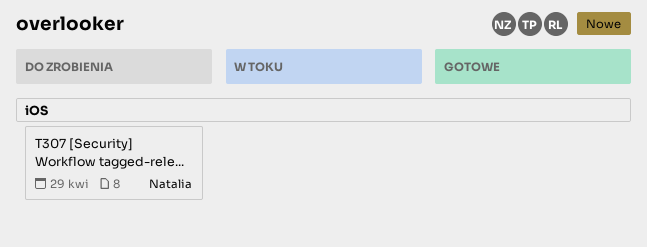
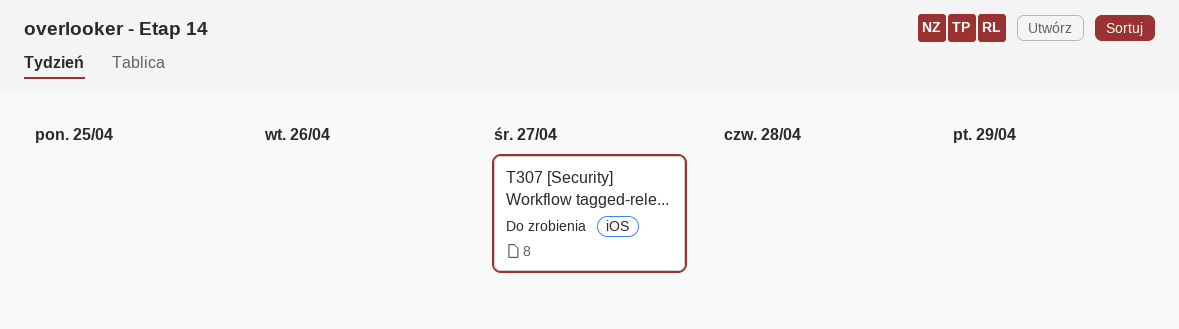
T307, due: Apr 29 -> Apr 27

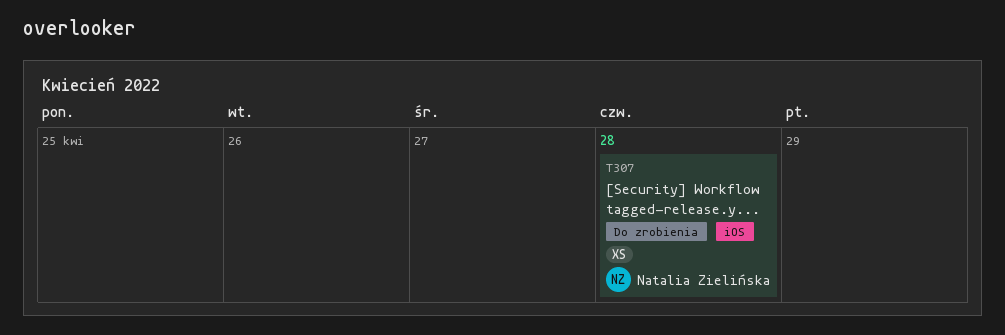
T307, due: Apr 27 -> Apr 28

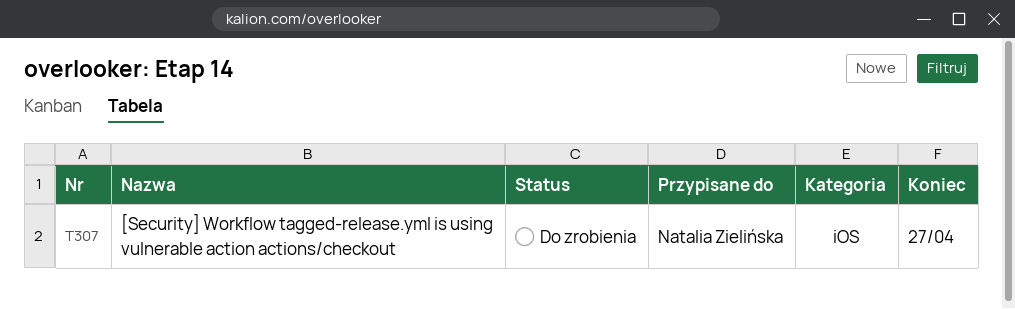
T307, due: Apr 28 -> Apr 27

